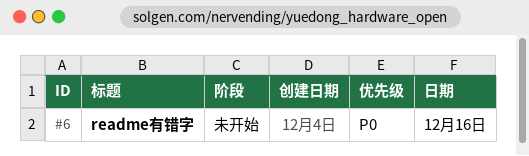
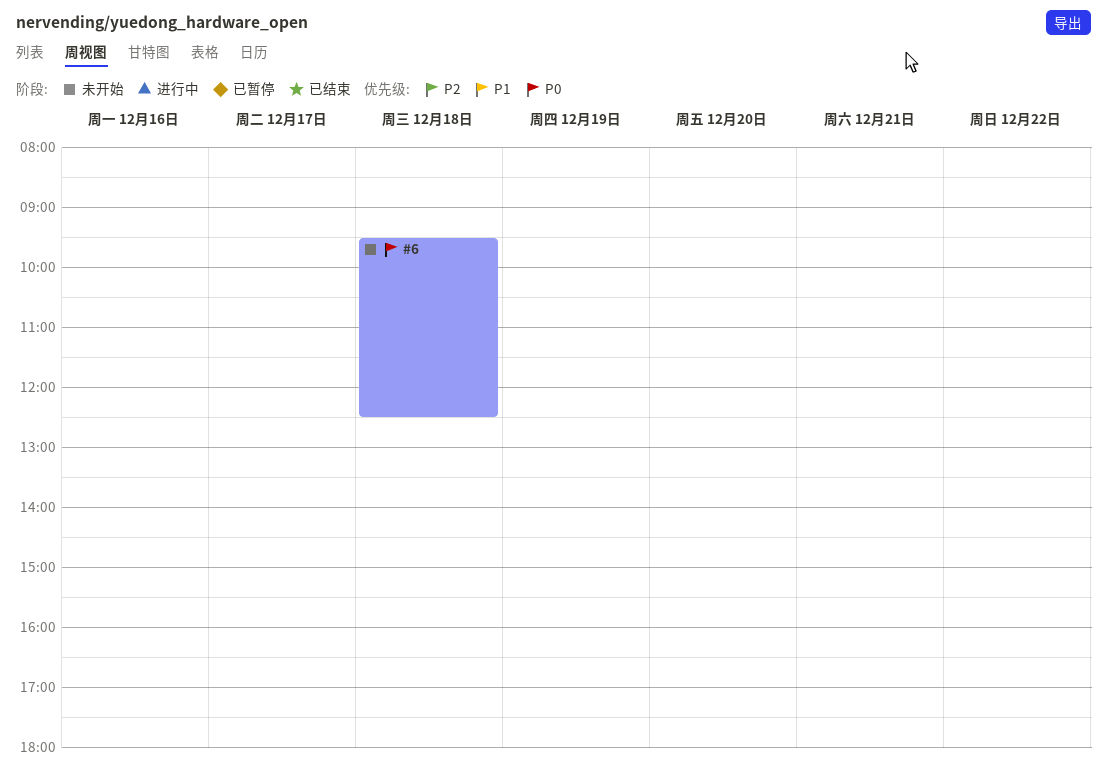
#6, day: Dec 16 -> Dec 18

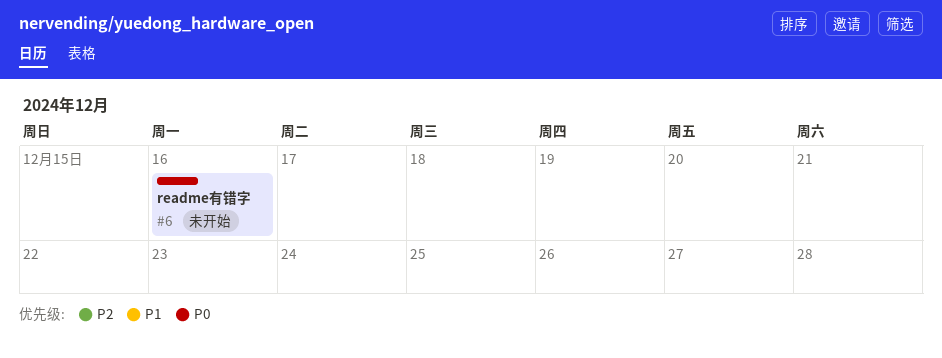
#6, day: Dec 18 -> Dec 16

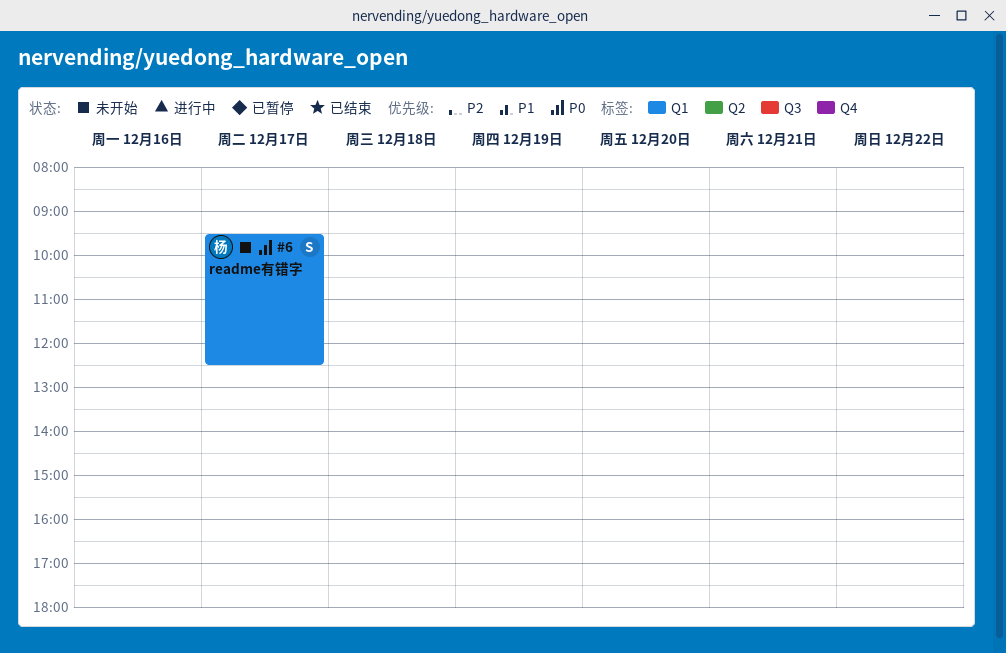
#6, day: Dec 16 -> Dec 17

